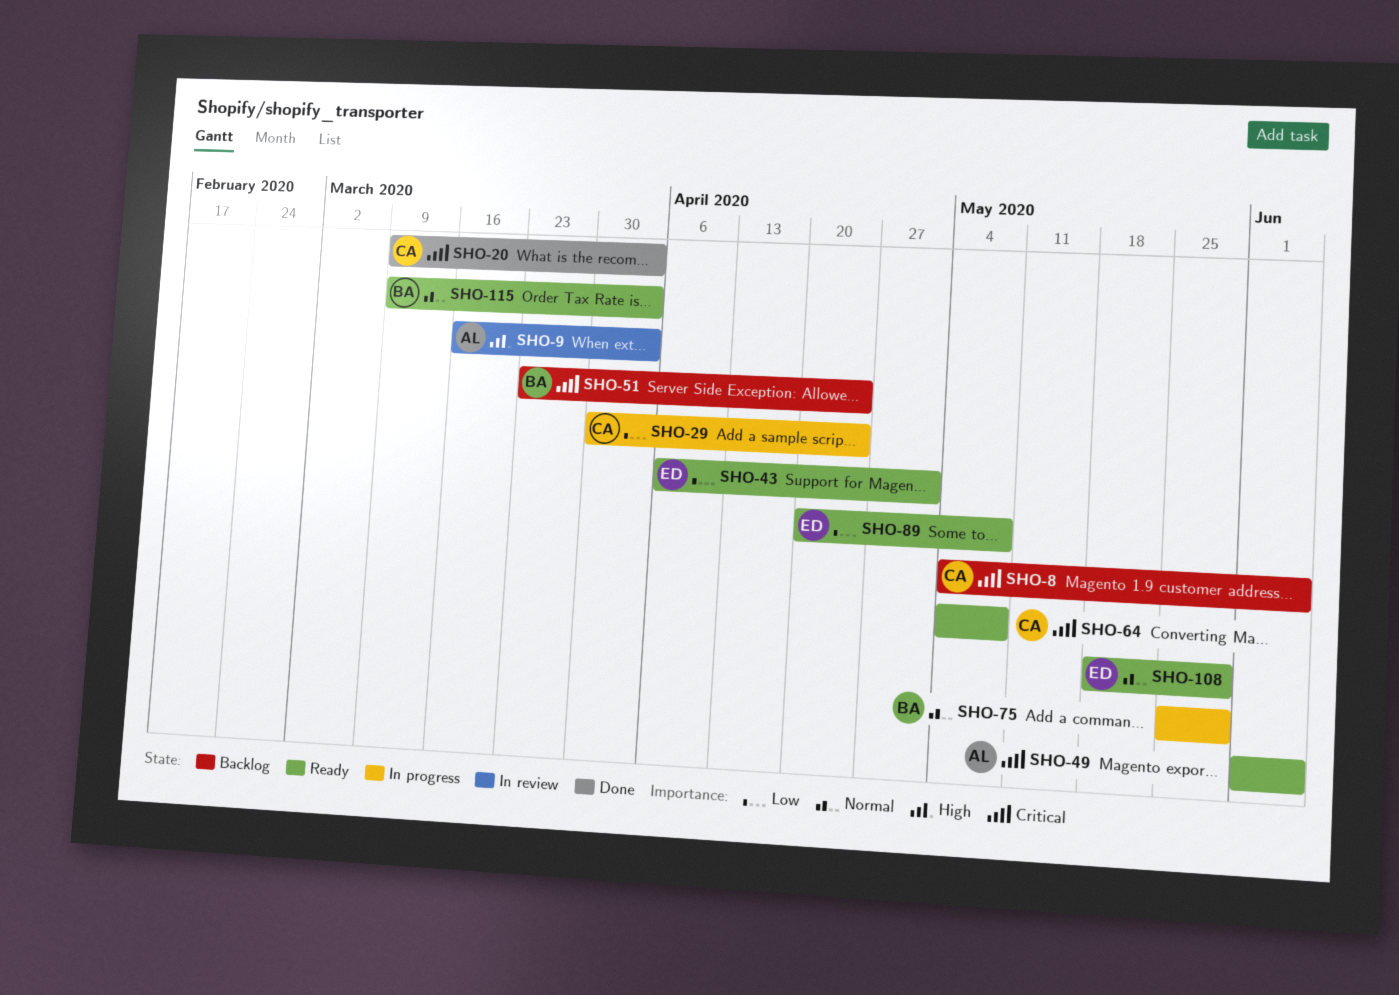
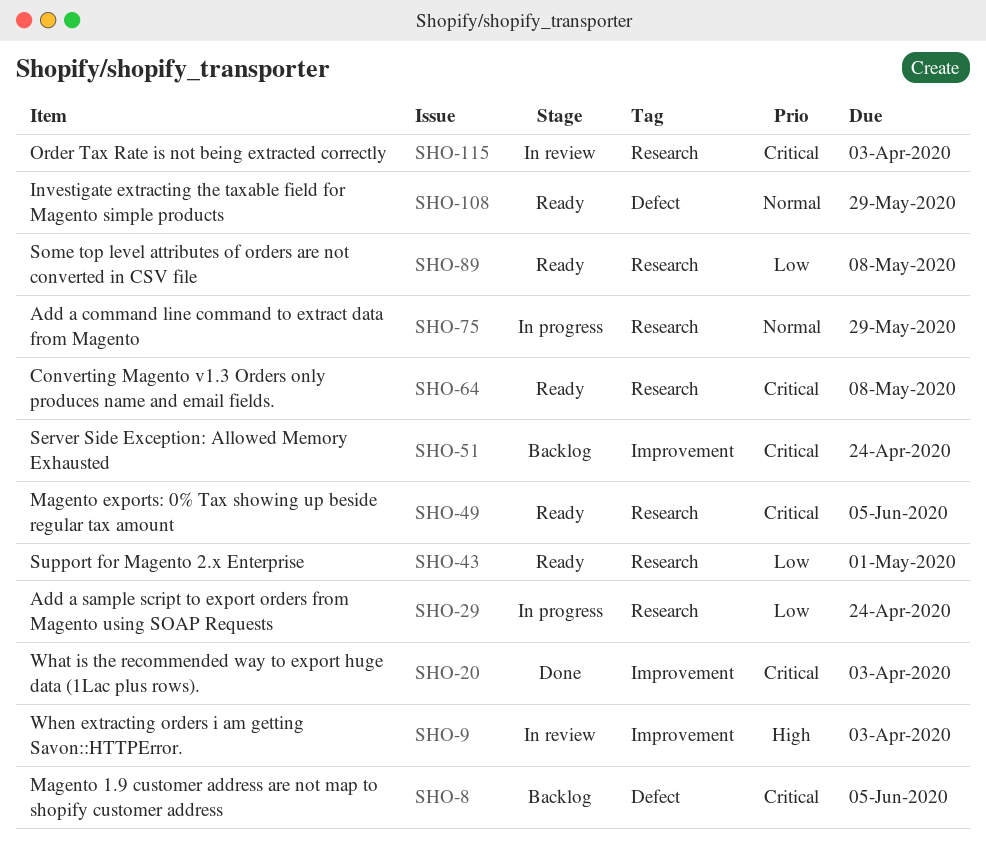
SHO-115, status: Ready -> In review
SHO-115, priority: Normal -> Critical

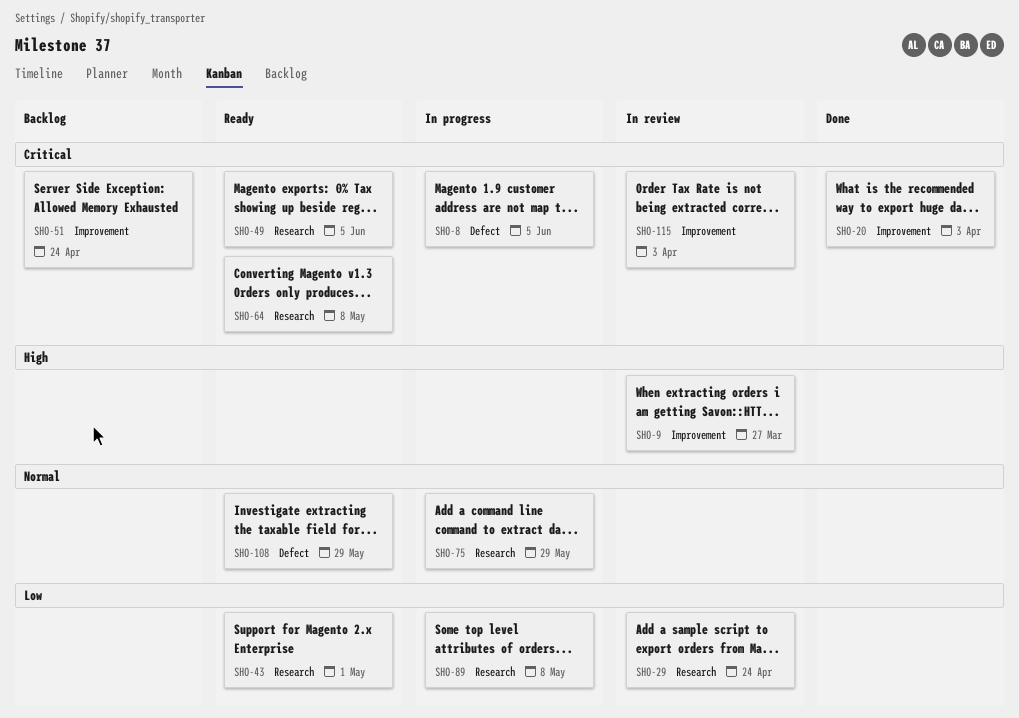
SHO-8, status: Backlog -> In progress
SHO-9, due: Apr 3 -> Mar 27
SHO-29, status: In progress -> In review
SHO-89, status: Ready -> In progress
SHO-115, label: Research -> Improvement

